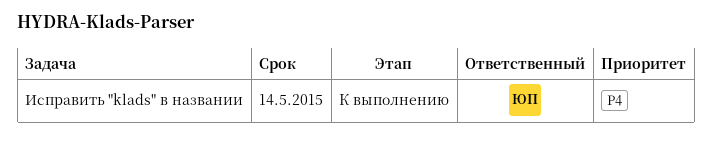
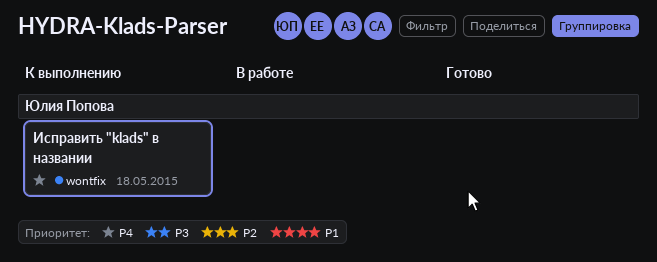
Исправить "klads" в названии, due: May 14 -> May 18

